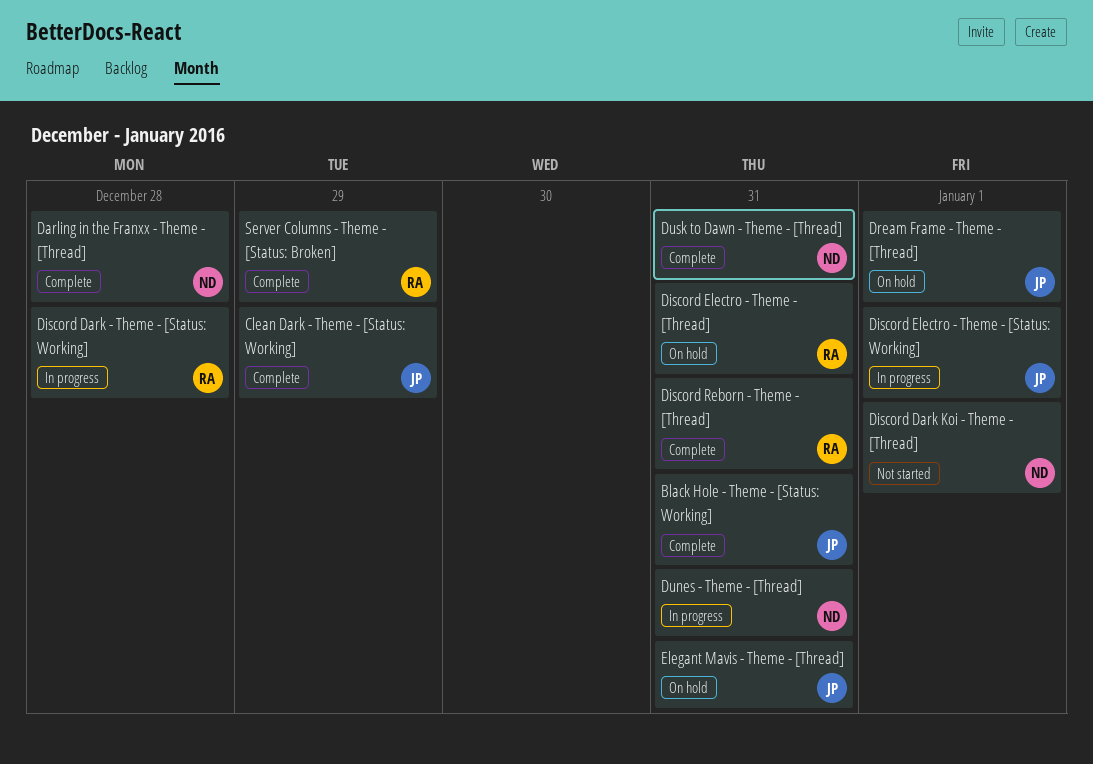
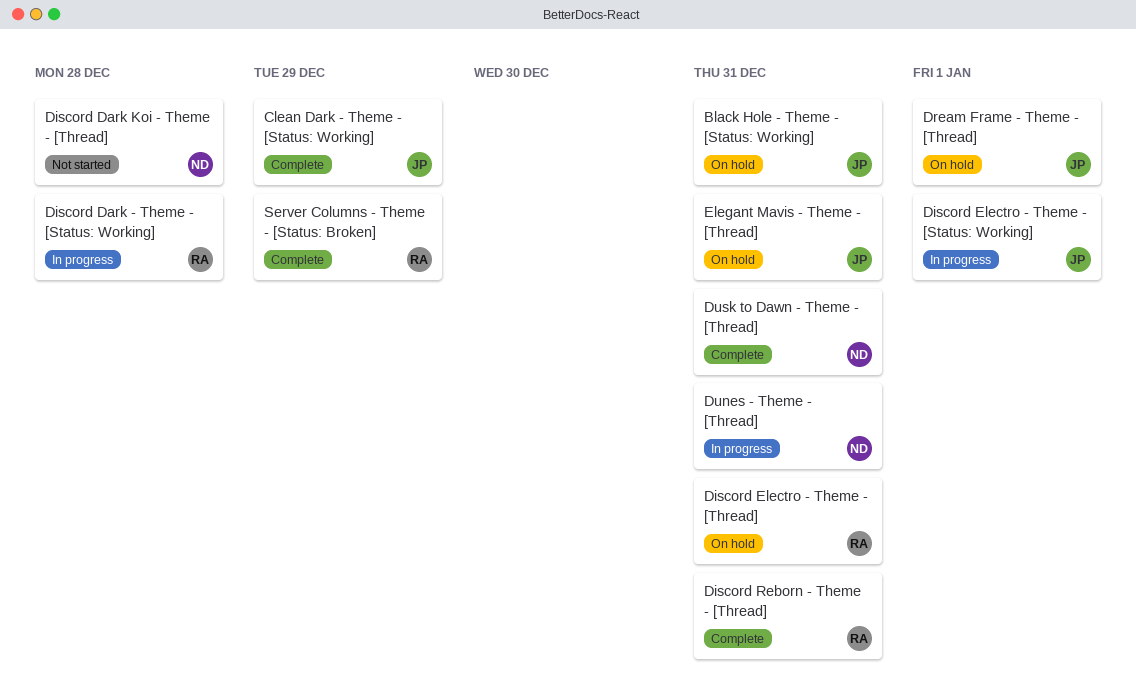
Black Hole - Theme - [Status: Working], status: Complete -> On hold
Darling in the Franxx - Theme - [Thread]: present -> none
Discord Dark Koi - Theme - [Thread], due: Jan 1 -> Dec 28

